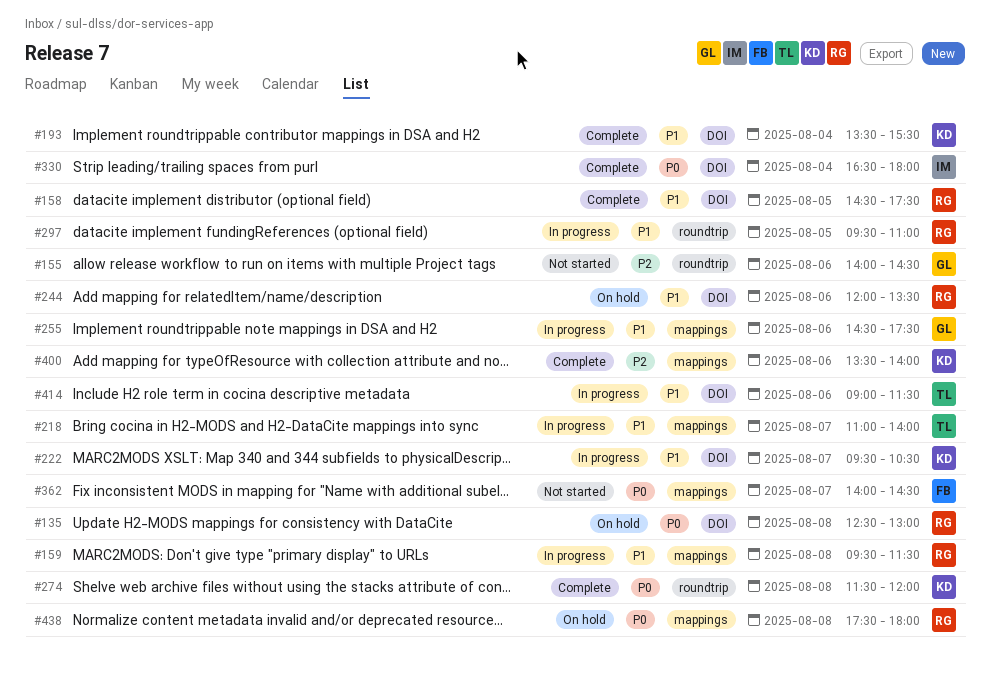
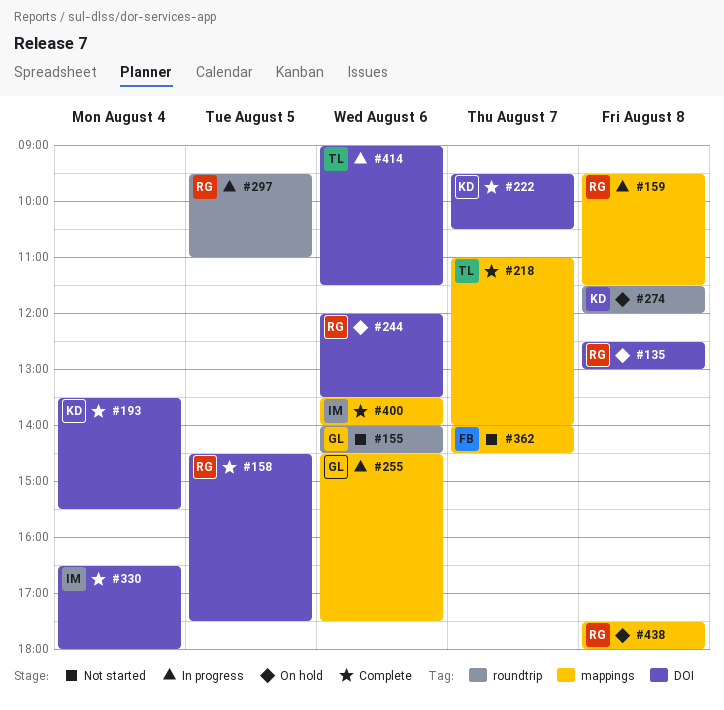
#218, status: In progress -> Complete
#222, status: In progress -> Complete
#274, status: Complete -> On hold
#400, owner: KD -> IM

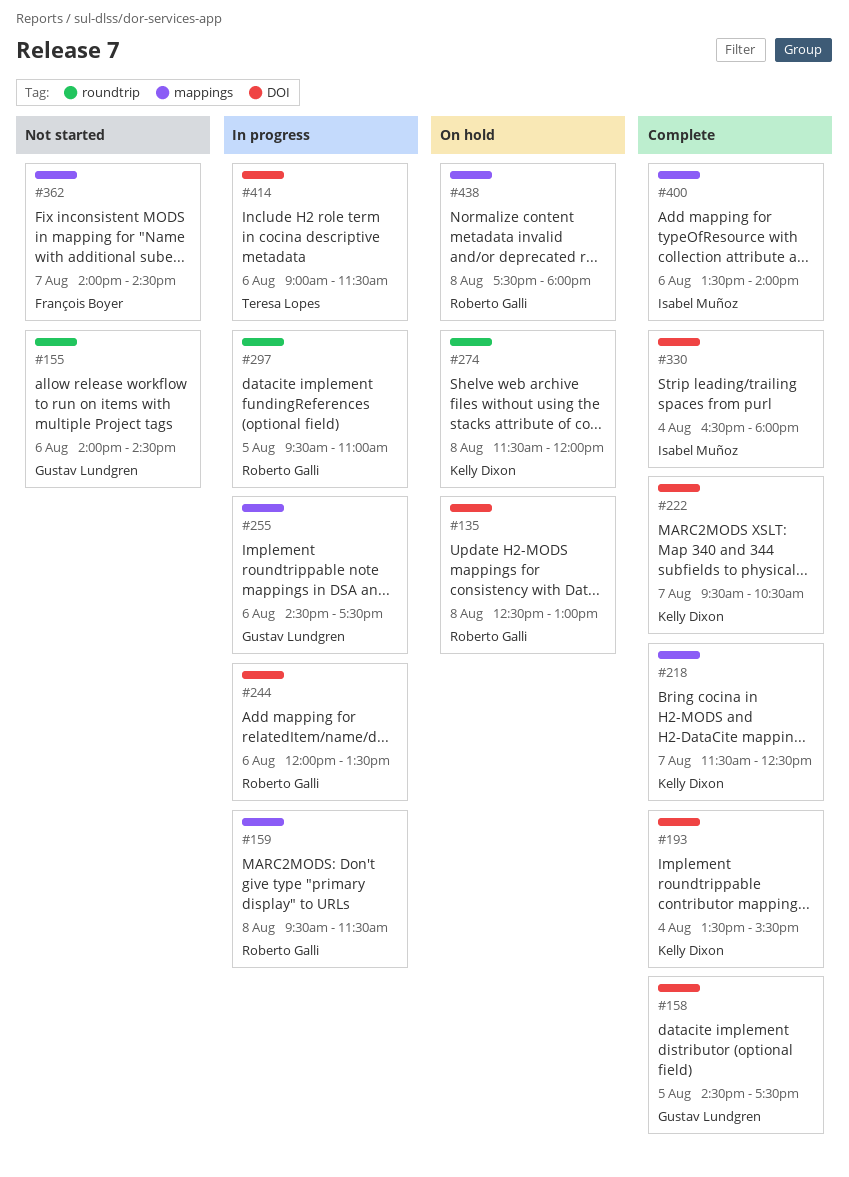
#158, owner: Roberto Galli -> Gustav Lundgren
#218, owner: Teresa Lopes -> Kelly Dixon
#218, begins: 11:00 -> 11:30
#218, ends: 14:00 -> 12:30
#244, status: On hold -> In progress

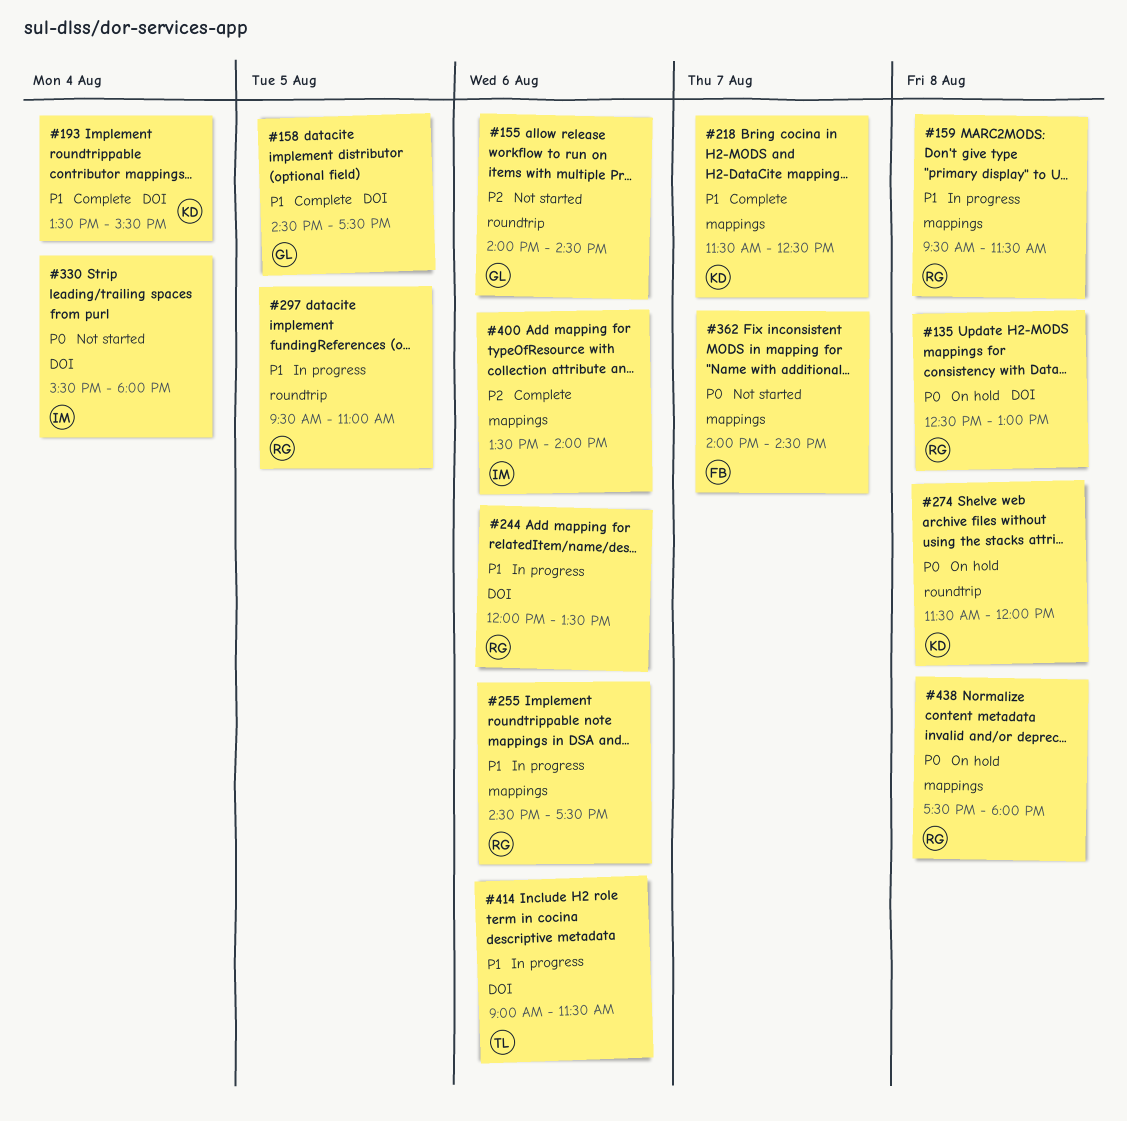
#222: present -> none
#255, owner: Gustav Lundgren -> Roberto Galli
#330, status: Complete -> Not started
#330, begins: 16:30 -> 15:30

